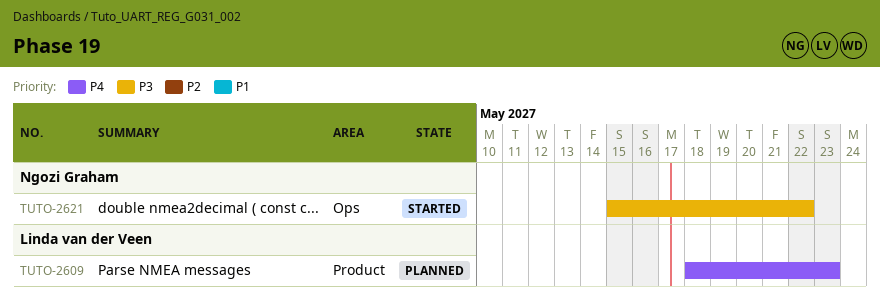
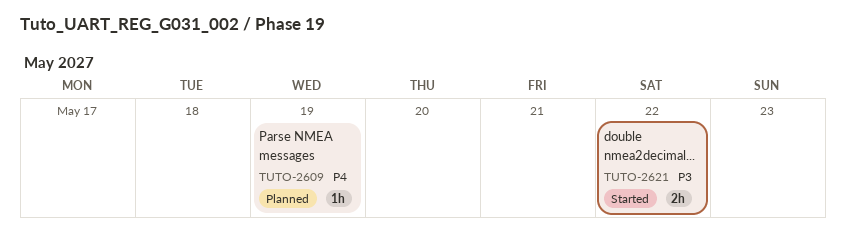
TUTO-2609, due: May 23 -> May 19

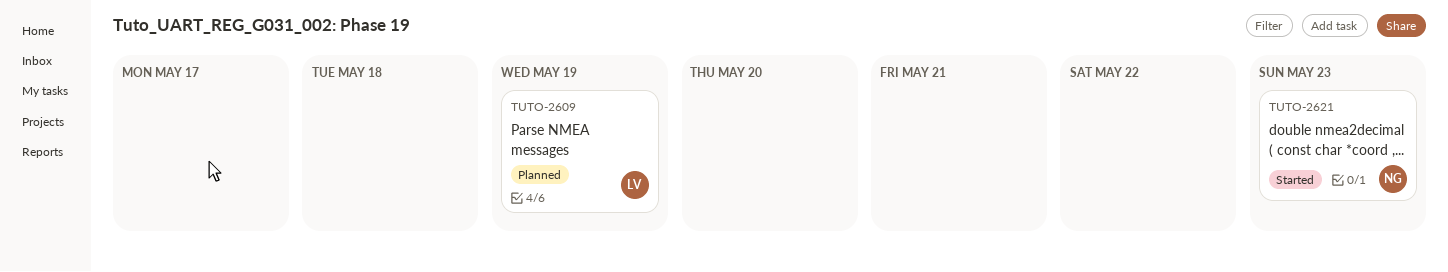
TUTO-2621, due: May 22 -> May 23

